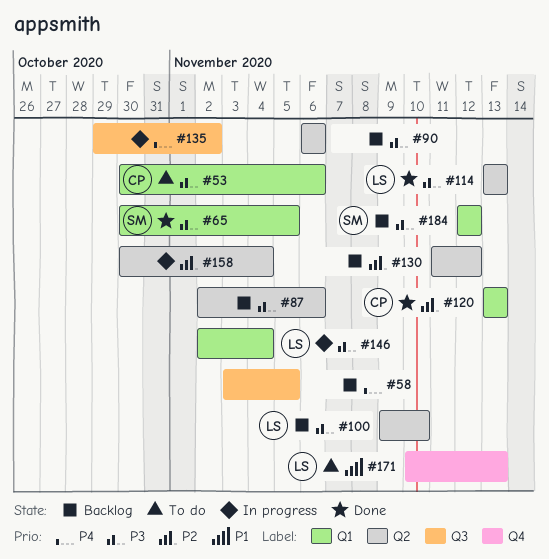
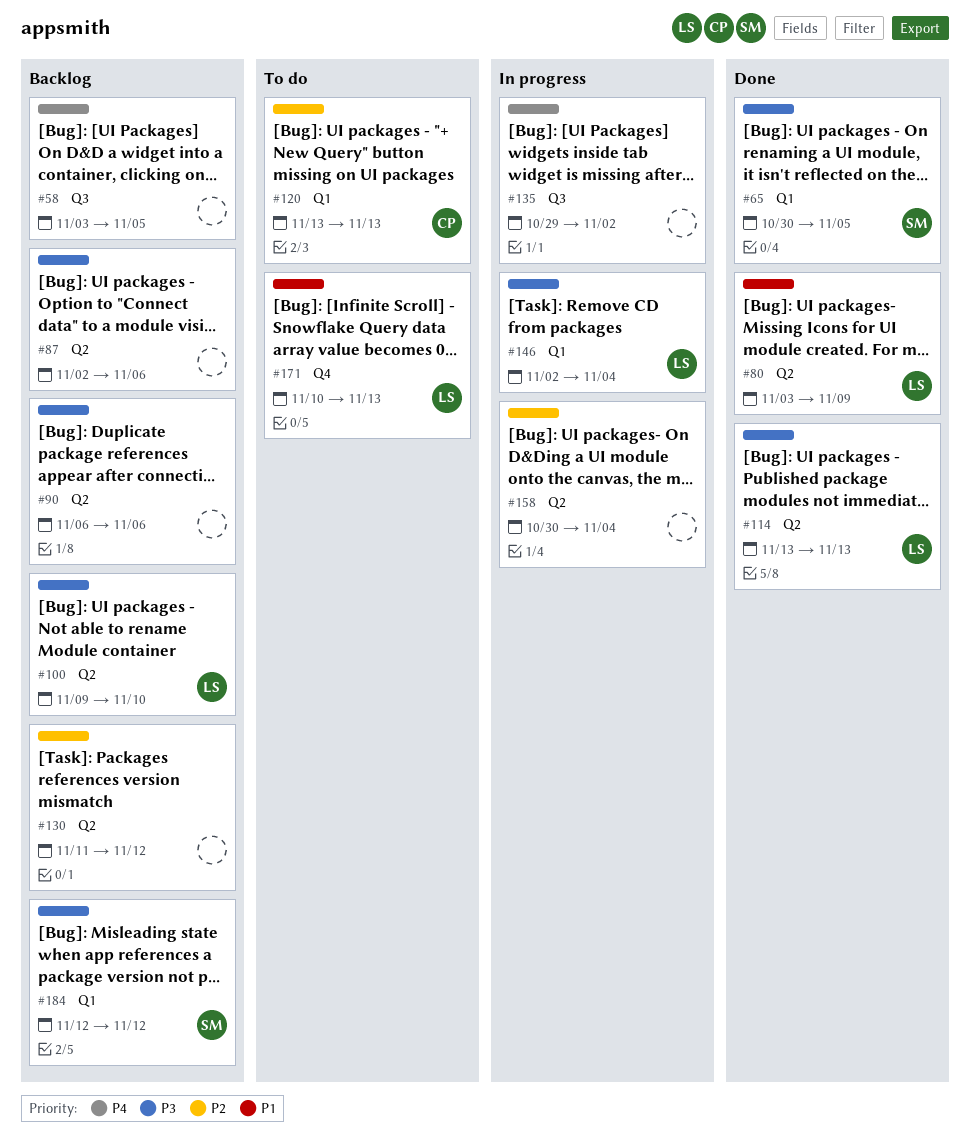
#53: present -> none
#80: none -> present
#120, status: Done -> To do

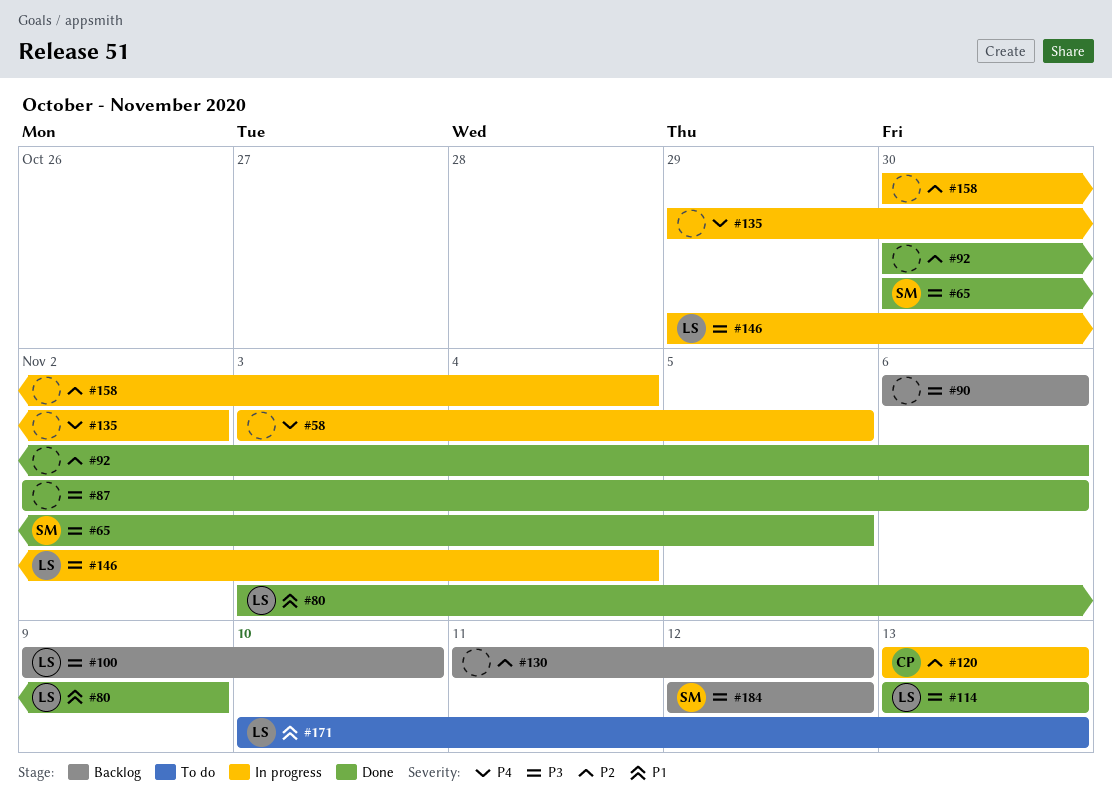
#58, status: Backlog -> In progress
#87, status: Backlog -> Done
#92: none -> present
#120, status: To do -> In progress
#146, start: Nov 2 -> Oct 29

